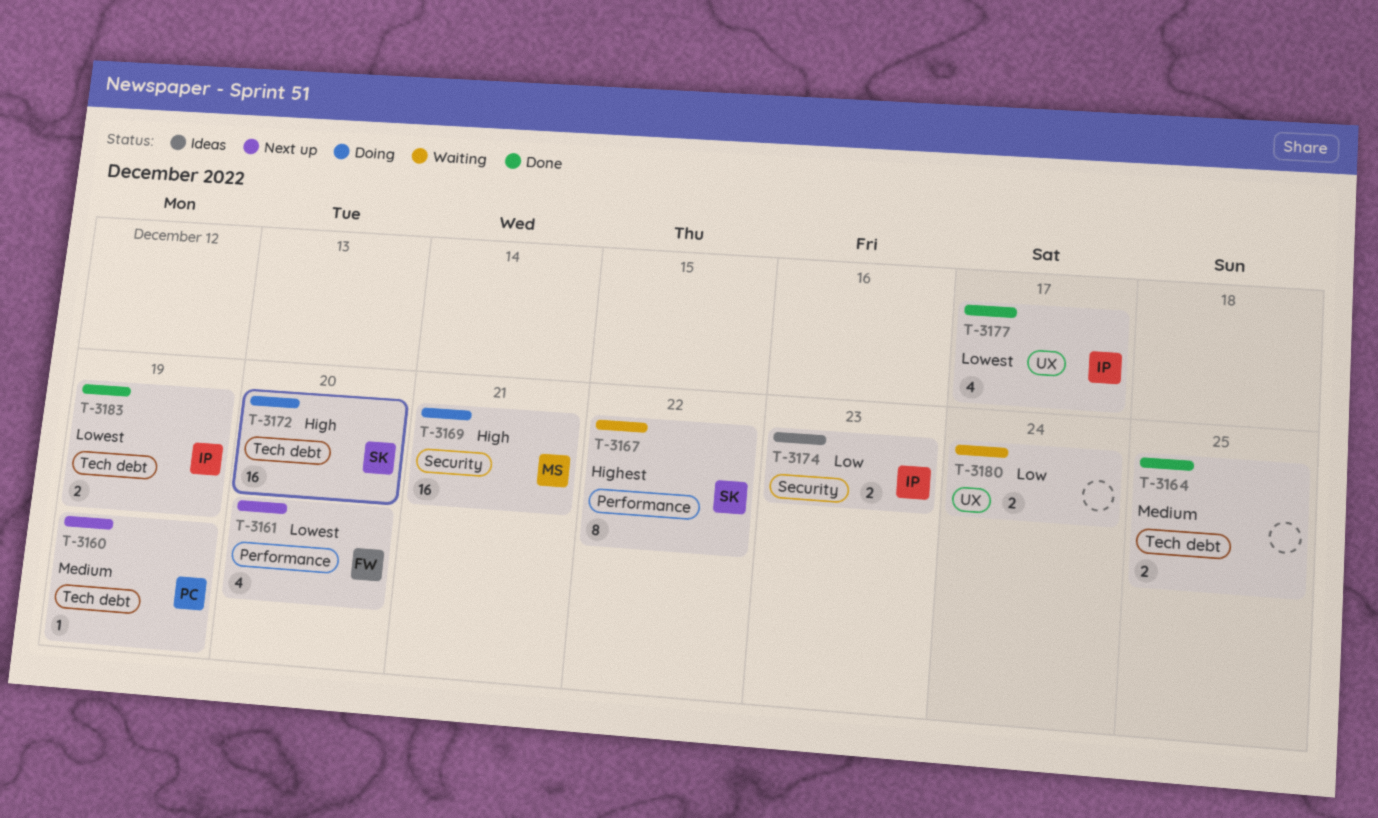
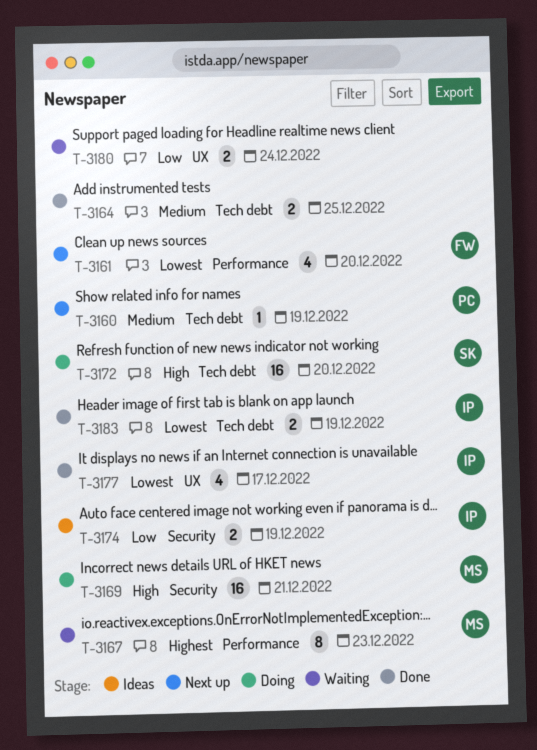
T-3167, owner: SK -> MS
T-3167, due: Dec 22 -> Dec 23
T-3174, due: Dec 23 -> Dec 19

